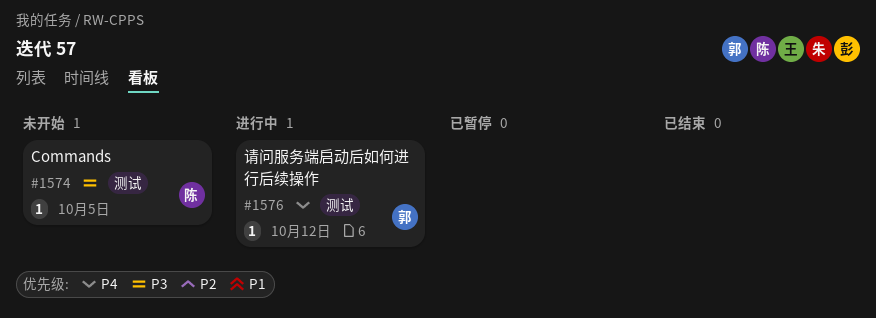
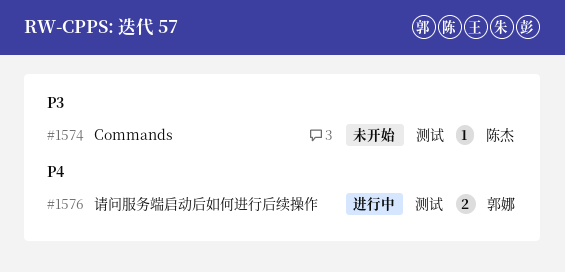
#1576, estimate: 1 -> 2

